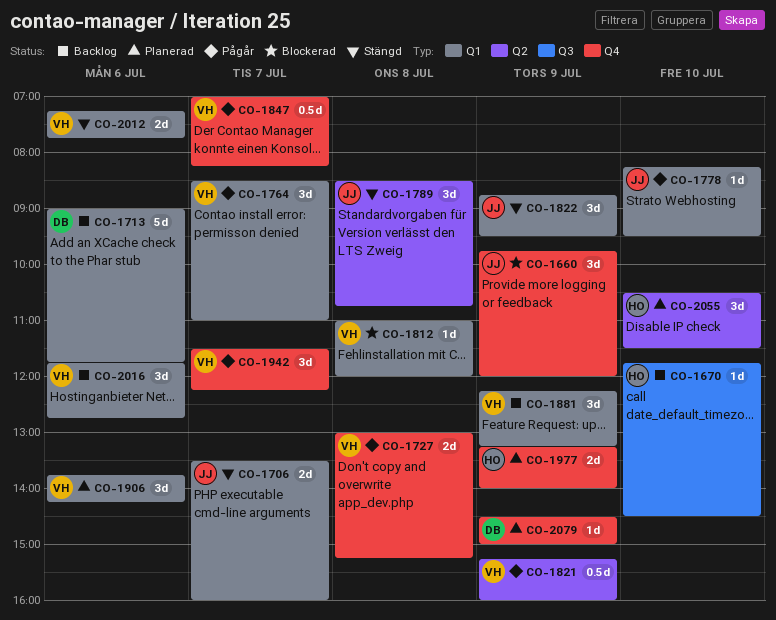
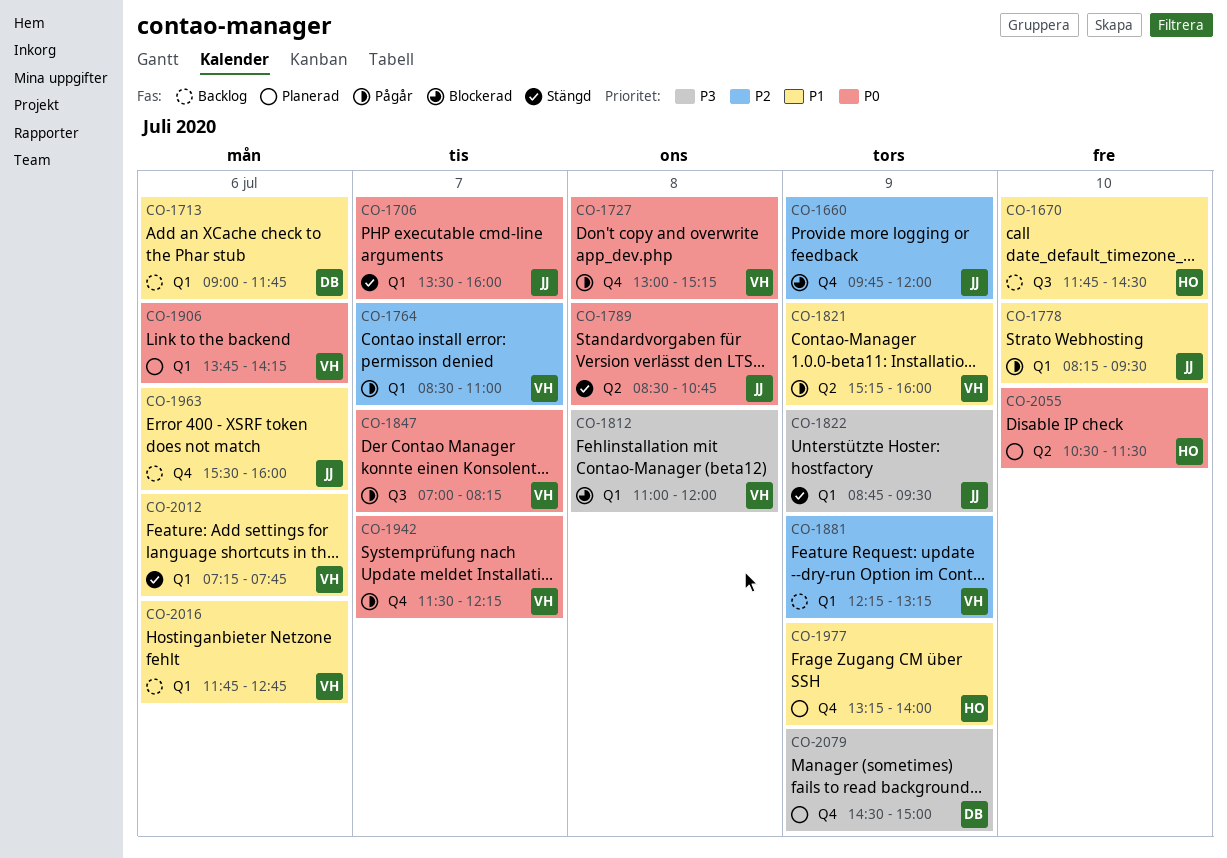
CO-1847, label: Q4 -> Q3
CO-1963: none -> present

